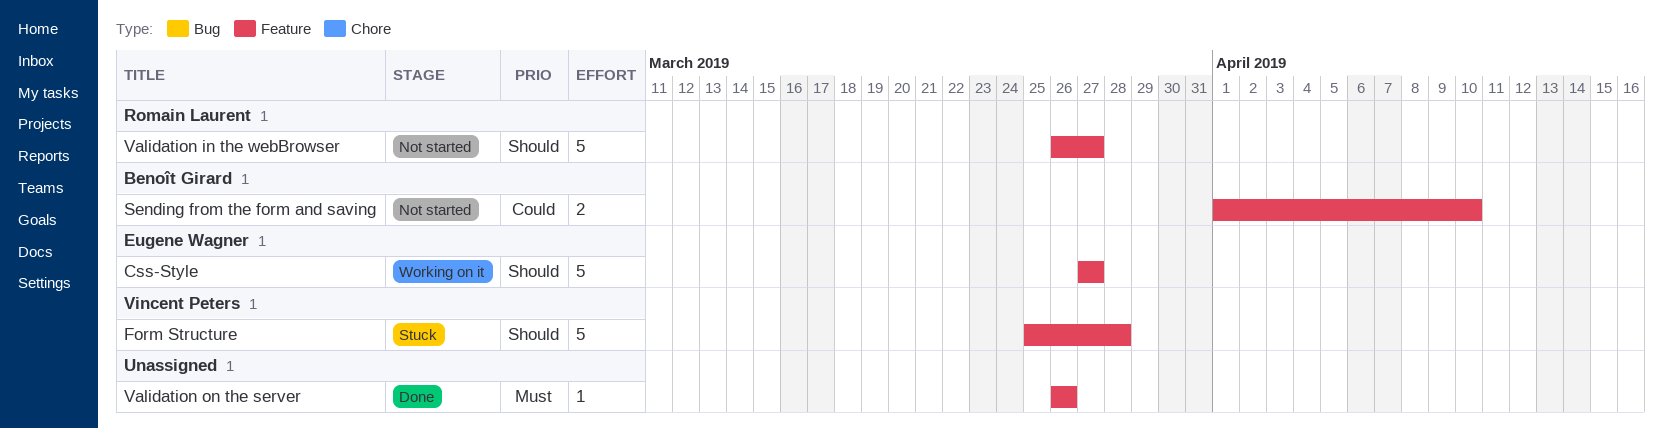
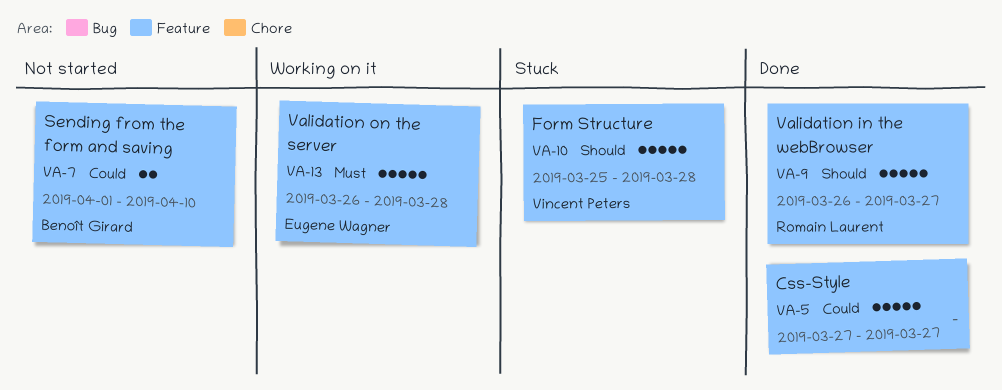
Css-Style, status: Working on it -> Done
Css-Style, owner: Eugene Wagner -> none
Css-Style, priority: Should -> Could
Validation in the webBrowser, status: Not started -> Done
Validation on the server, status: Done -> Working on it
Validation on the server, owner: none -> Eugene Wagner
Validation on the server, estimate: 1 -> 5
Validation on the server, due: Mar 26 -> Mar 28

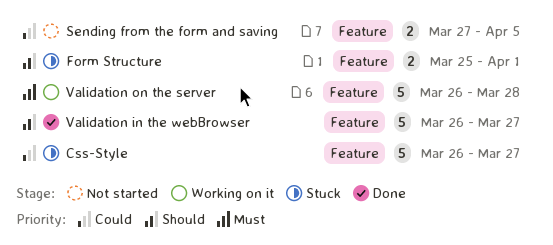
Css-Style, status: Done -> Stuck
Css-Style, start: Mar 27 -> Mar 26
Form Structure, estimate: 5 -> 2
Form Structure, due: Mar 28 -> Apr 1
Sending from the form and saving, start: Apr 1 -> Mar 27
Sending from the form and saving, due: Apr 10 -> Apr 5

